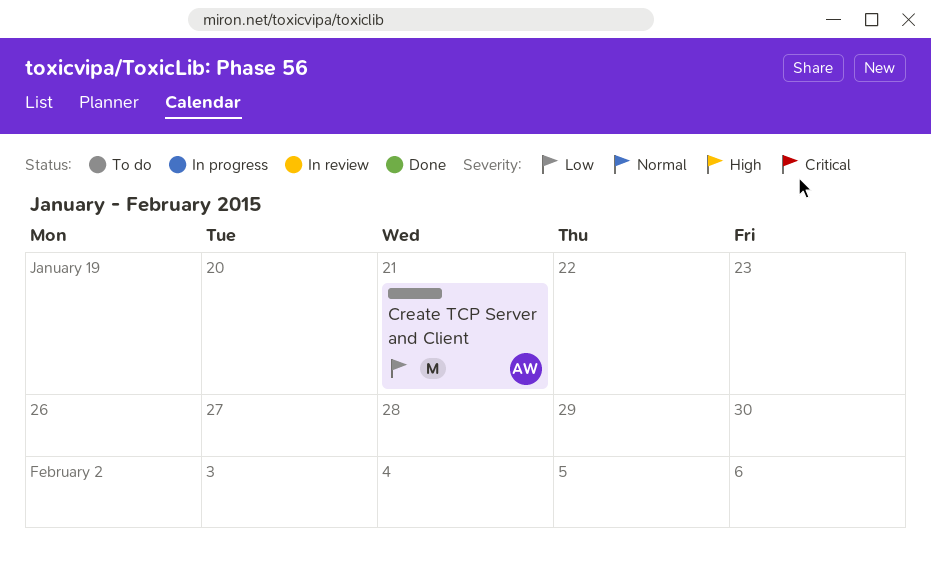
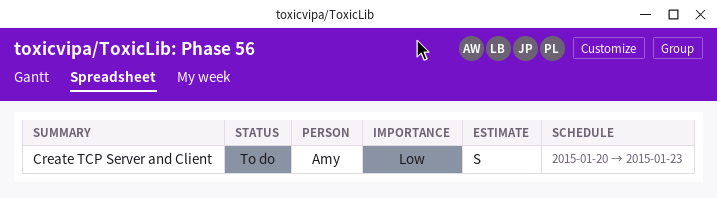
Create TCP Server and Client, estimate: M -> S
Create TCP Server and Client, due: Jan 21 -> Jan 23

